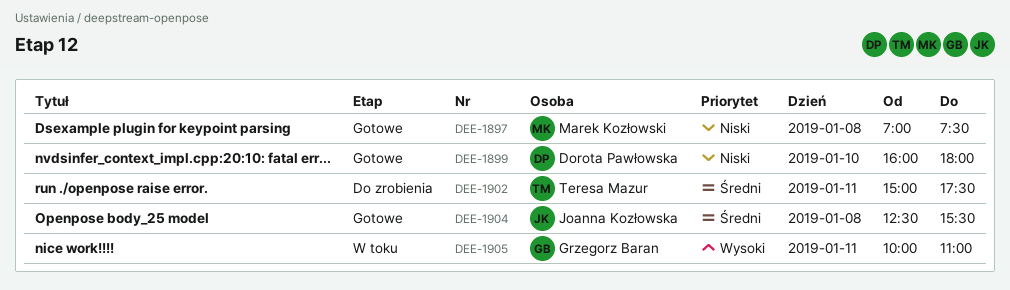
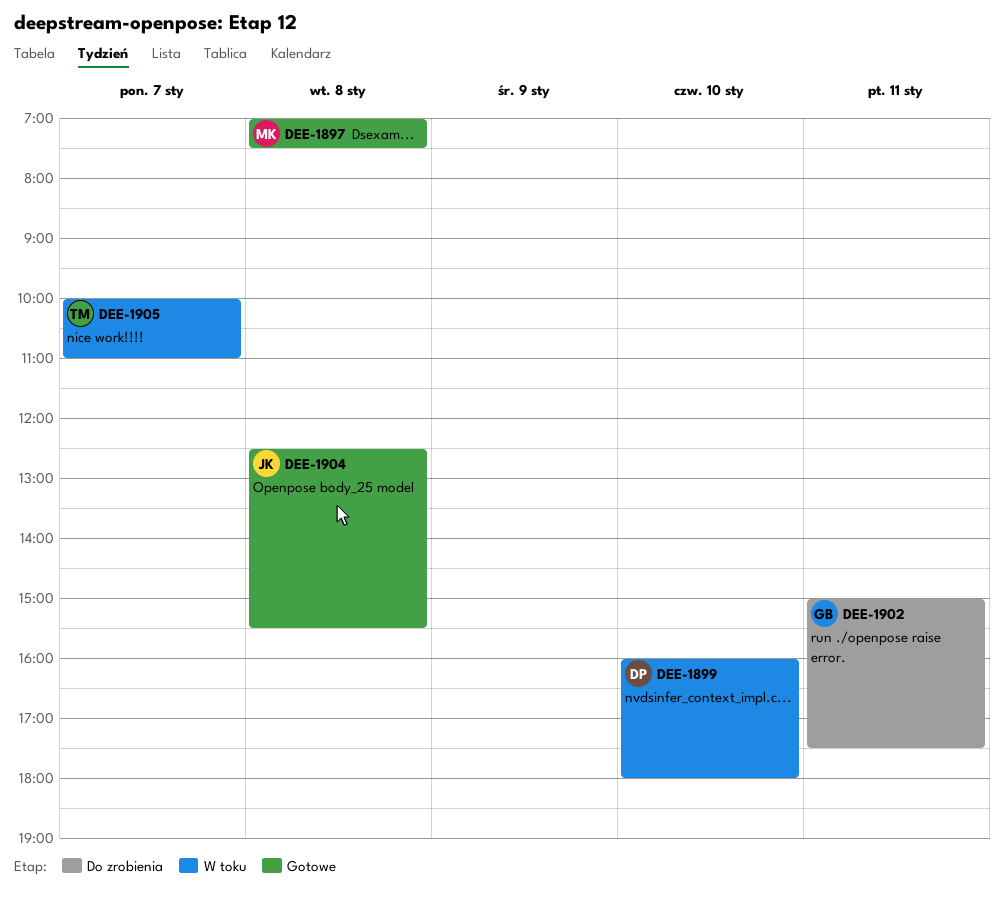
DEE-1899, status: Gotowe -> W toku
DEE-1902, owner: Teresa Mazur -> Grzegorz Baran
DEE-1905, owner: Grzegorz Baran -> Teresa Mazur
DEE-1905, day: Jan 11 -> Jan 7

